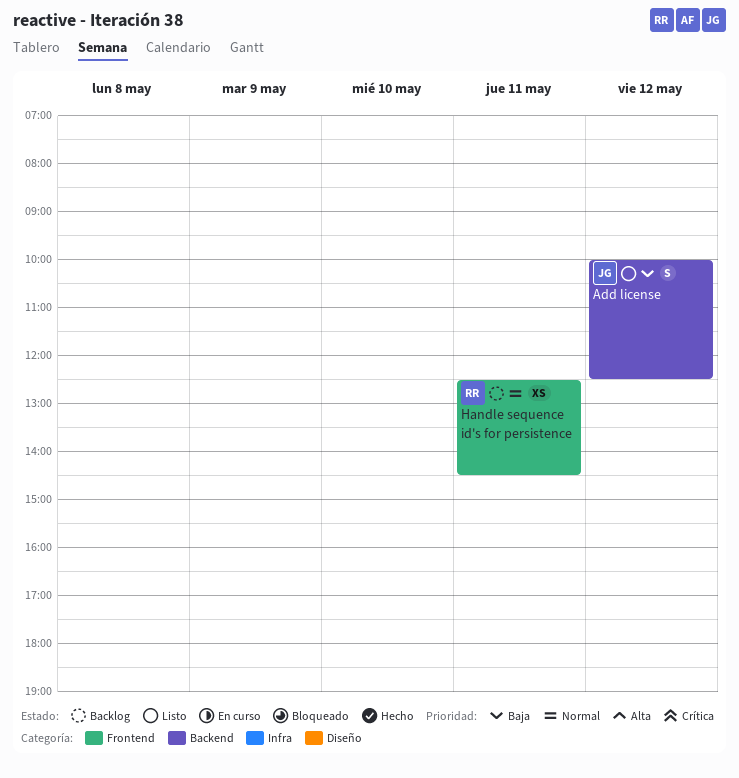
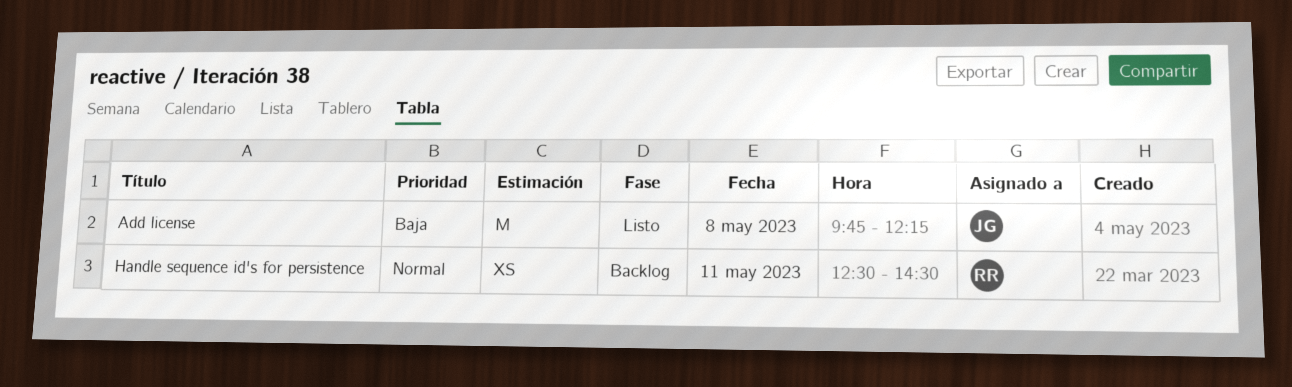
Add license, estimate: S -> M
Add license, day: May 12 -> May 8
Add license, begins: 10:00 -> 09:45
Add license, ends: 12:30 -> 12:15

